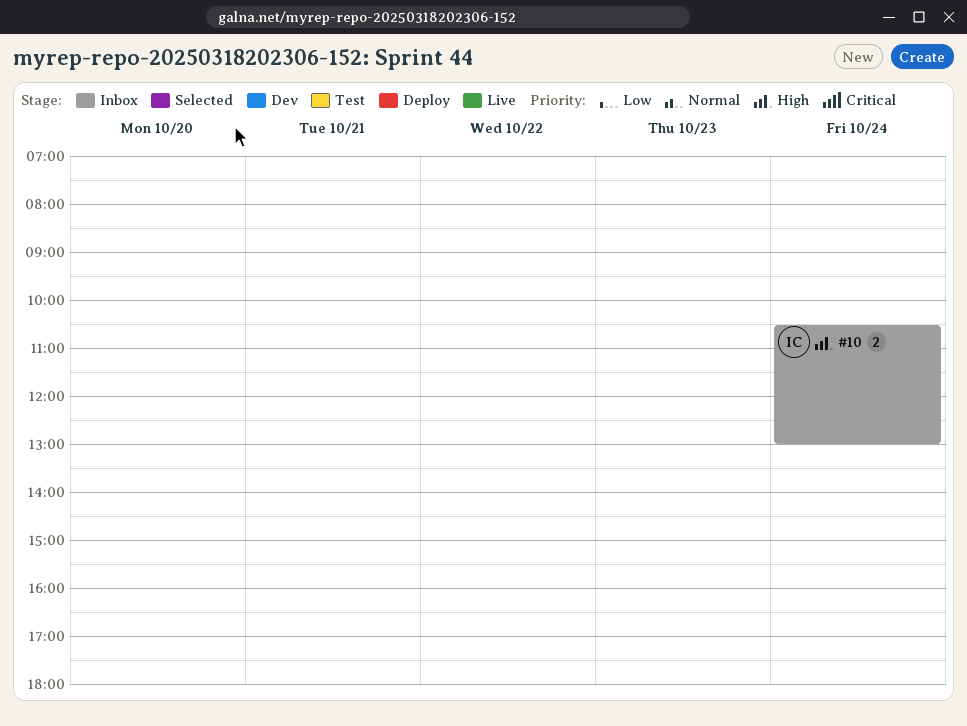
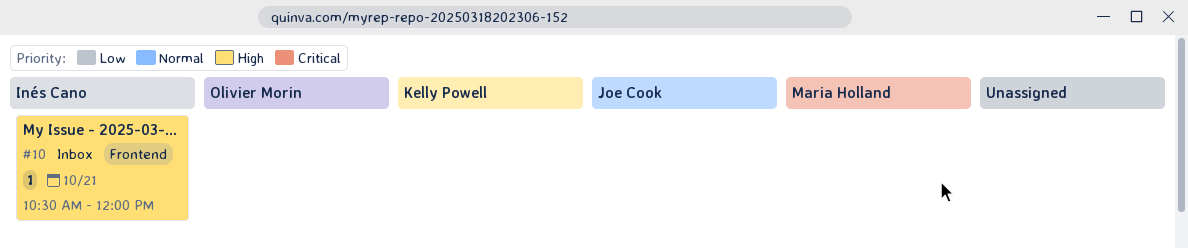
#10, estimate: 2 -> 1
#10, day: Oct 24 -> Oct 21
#10, ends: 13:00 -> 12:00

